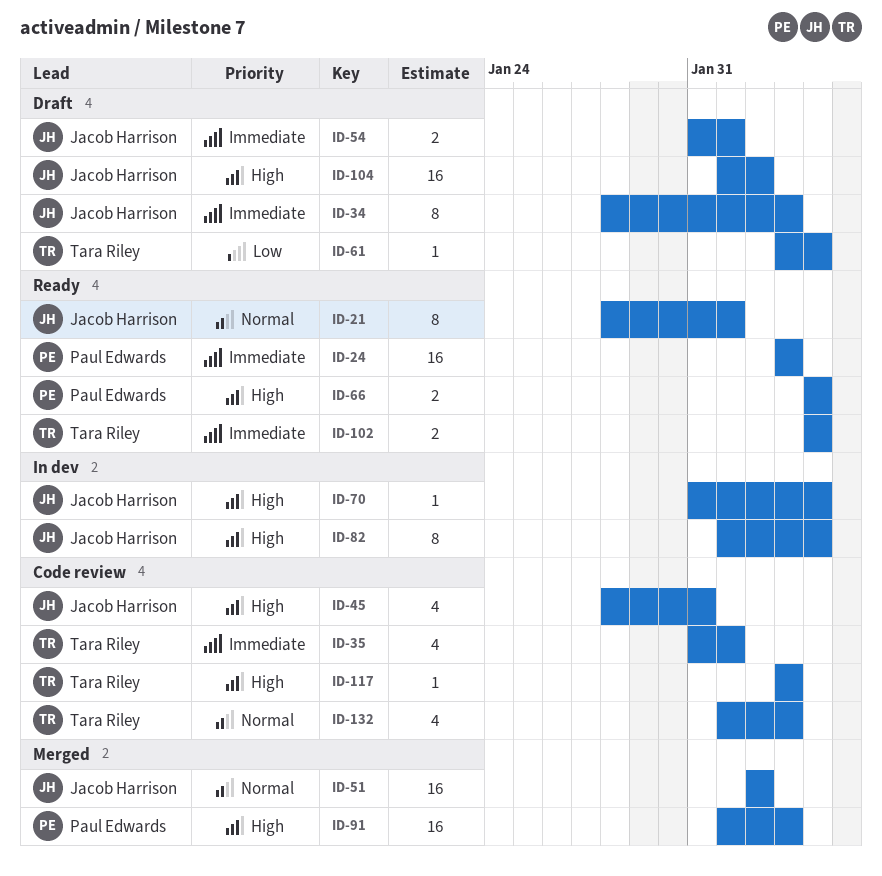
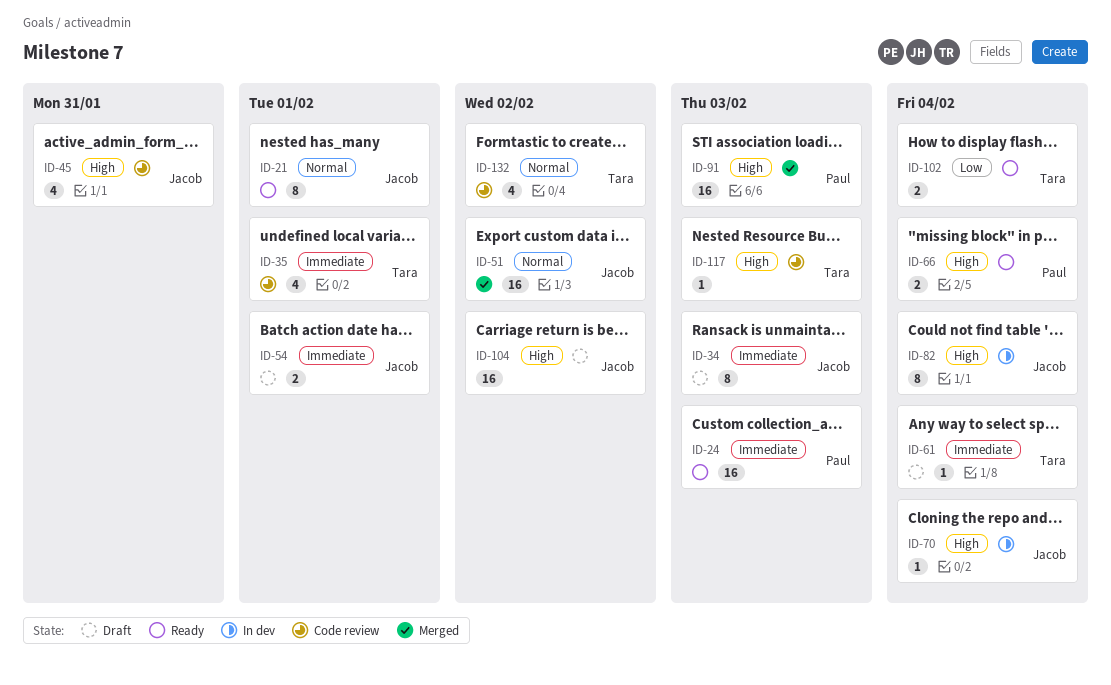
ID-61, priority: Low -> Immediate
ID-102, priority: Immediate -> Low
ID-132, due: Feb 3 -> Feb 2

